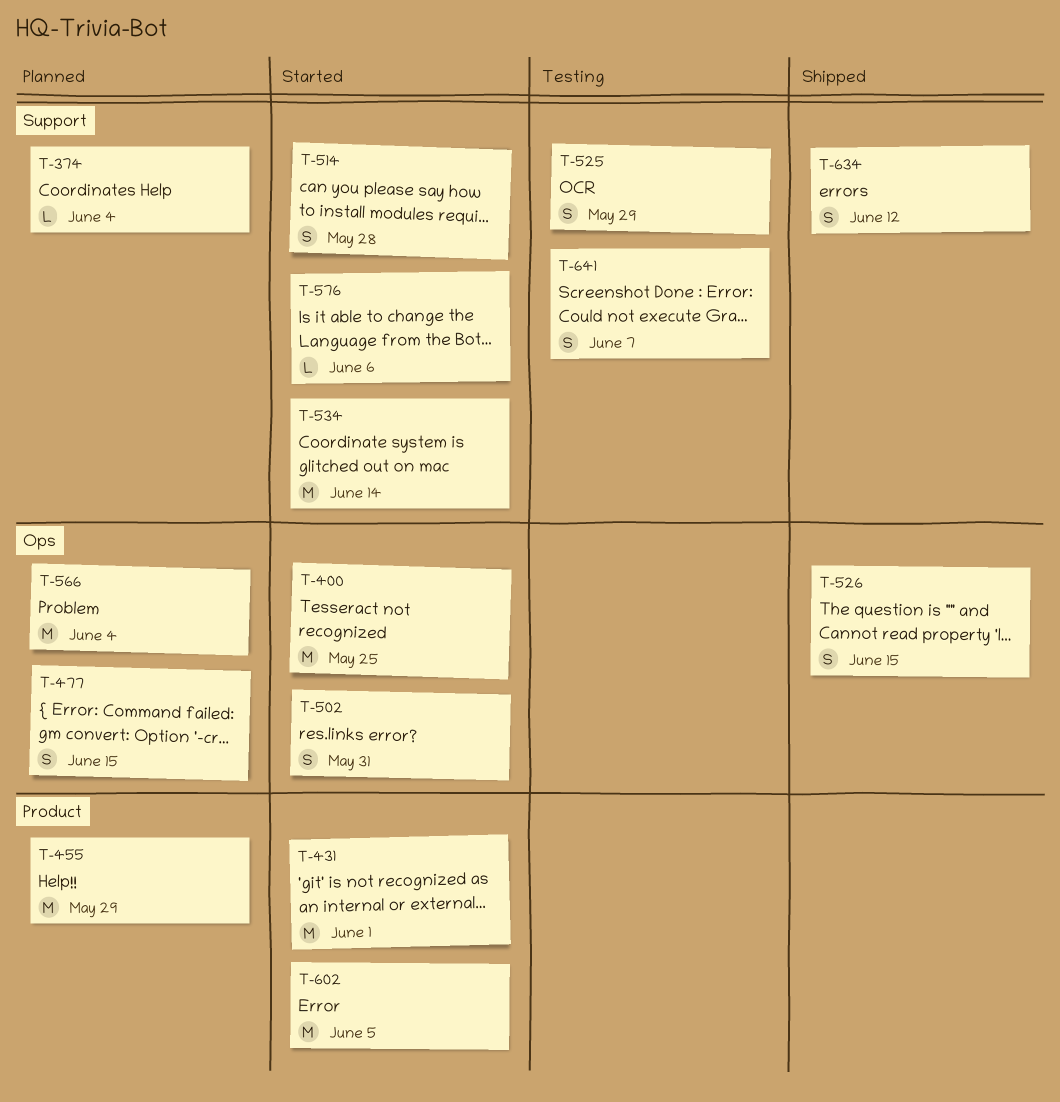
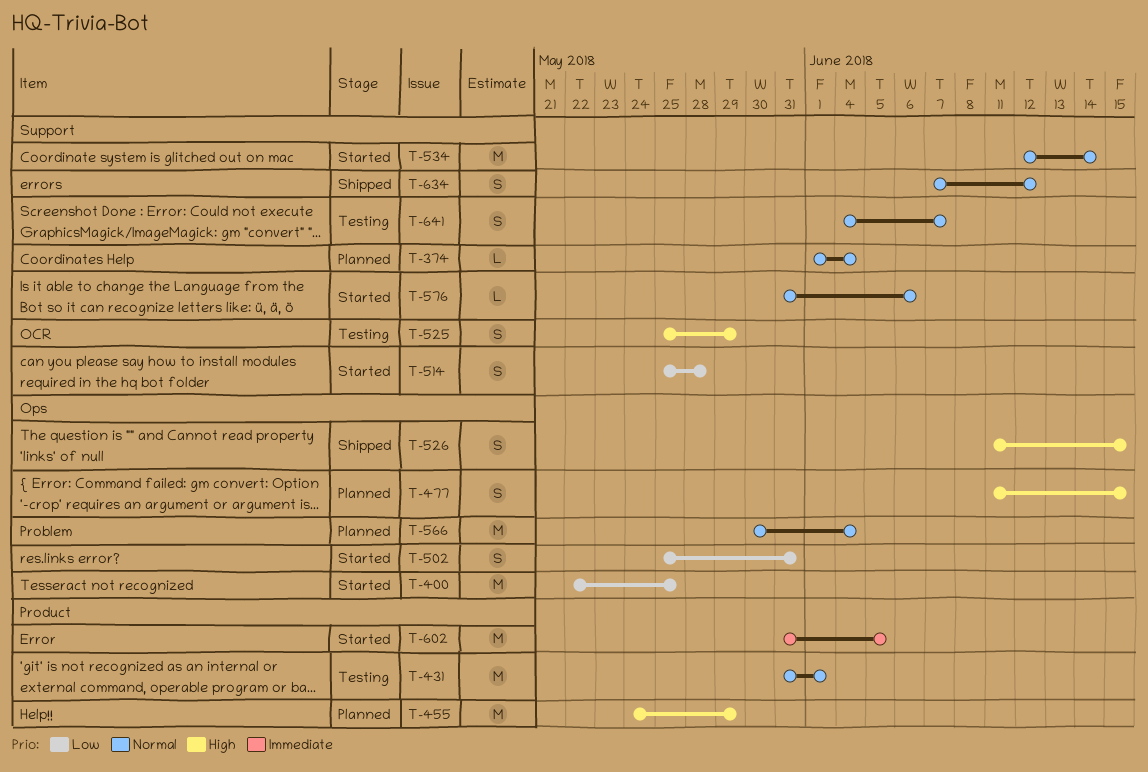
T-431, status: Started -> Testing

